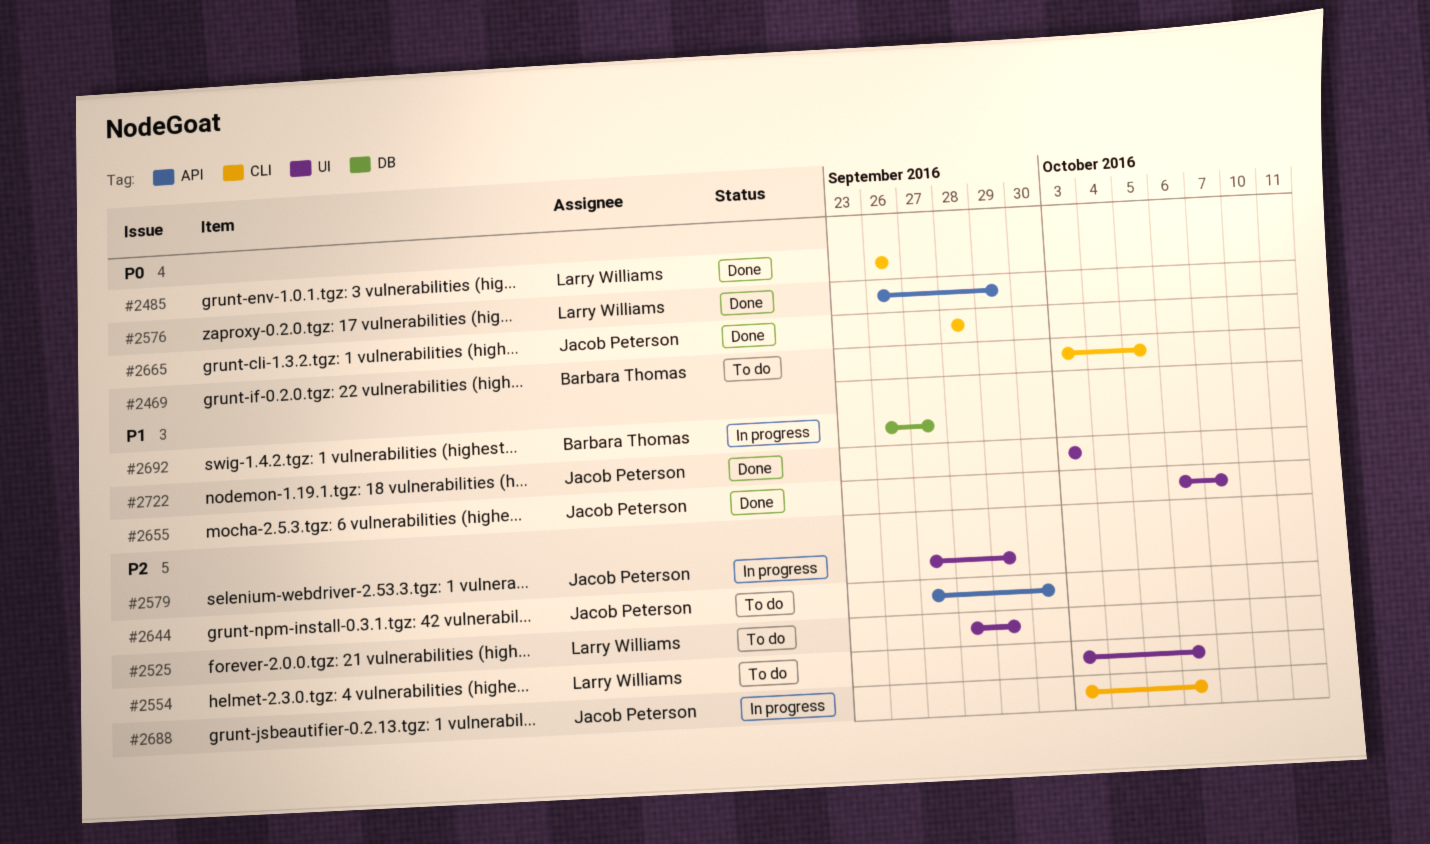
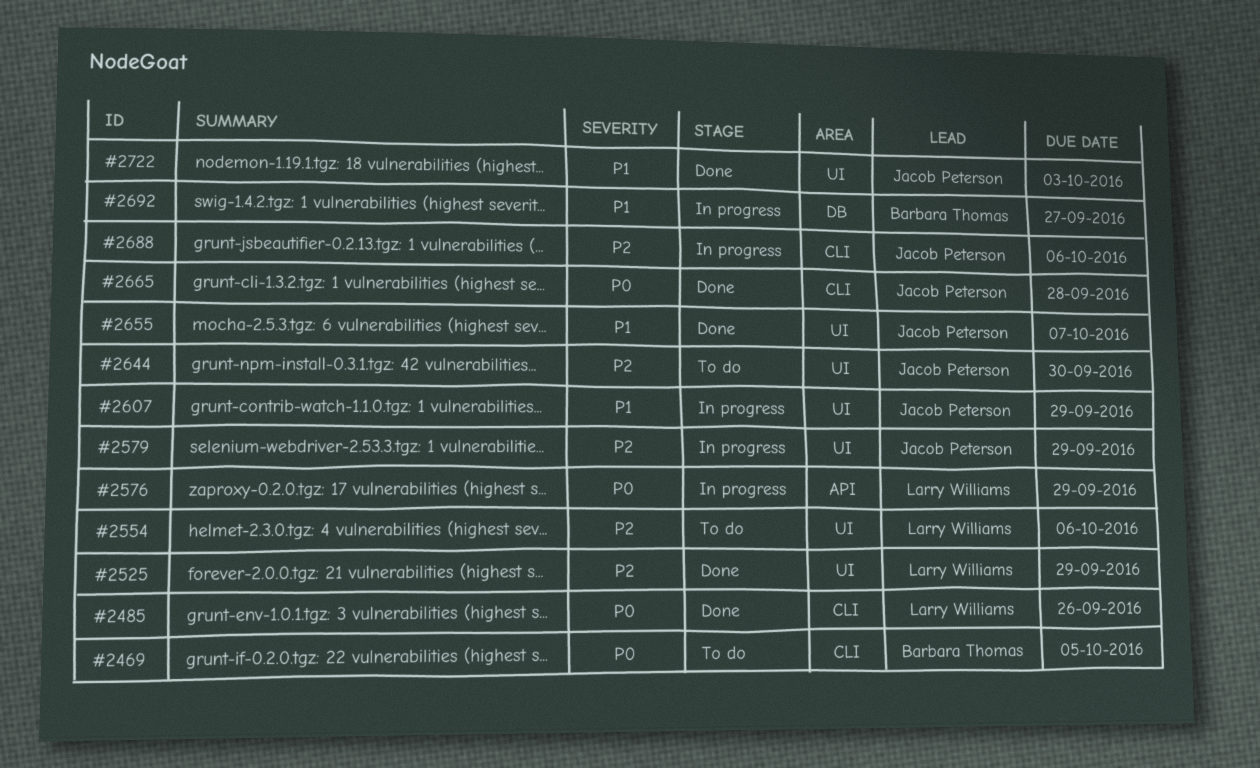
#2525, status: To do -> Done
#2576, status: Done -> In progress
#2607: none -> present
#2644, label: API -> UI

